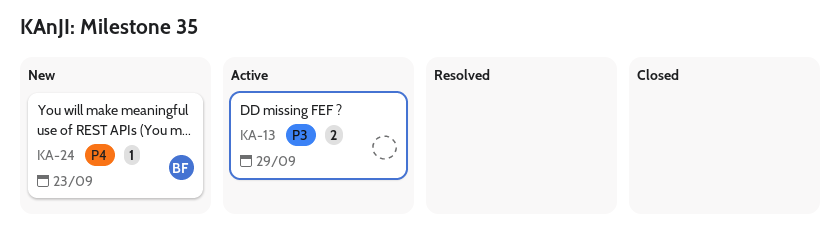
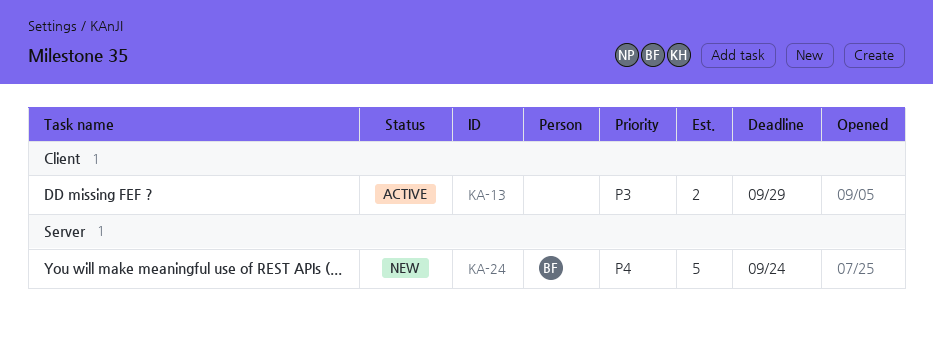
KA-24, estimate: 1 -> 5
KA-24, due: Sep 23 -> Sep 24

